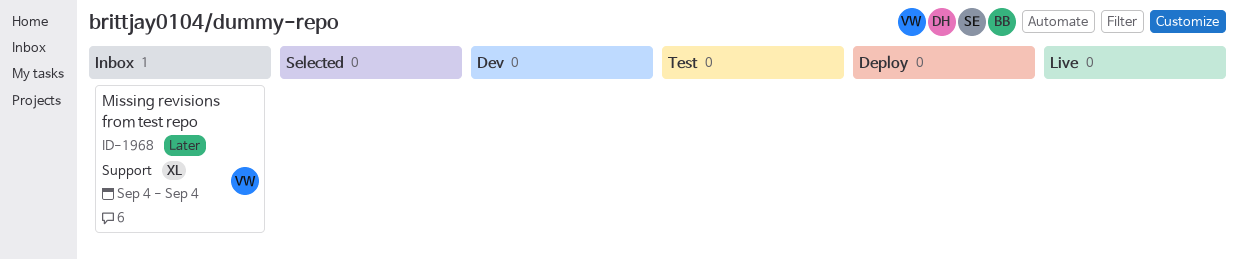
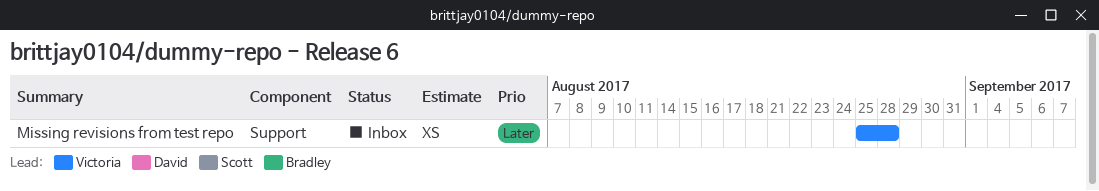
Missing revisions from test repo, estimate: XL -> XS
Missing revisions from test repo, start: Sep 4 -> Aug 25
Missing revisions from test repo, due: Sep 4 -> Aug 28

